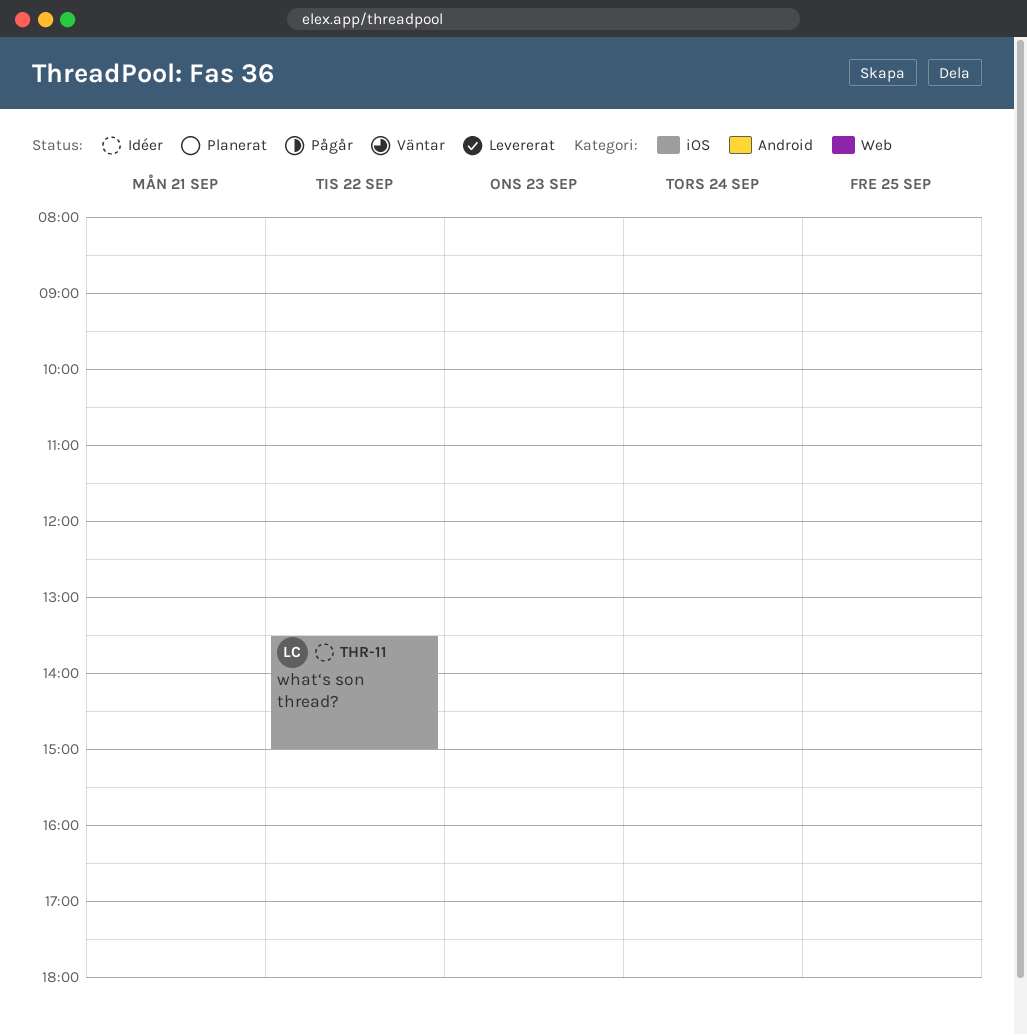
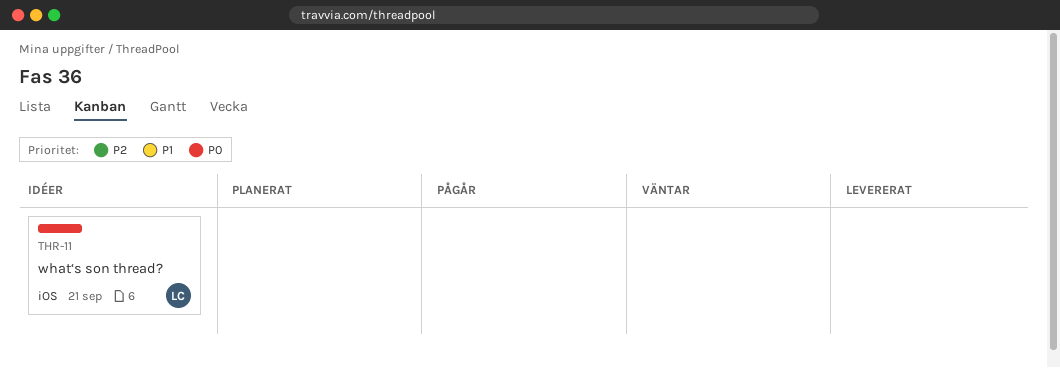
THR-11, day: Sep 22 -> Sep 21

